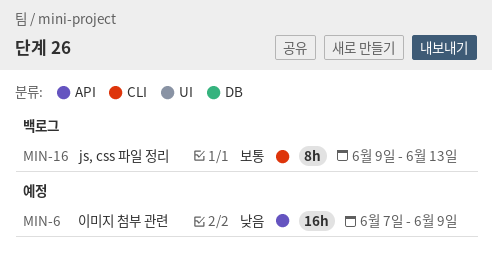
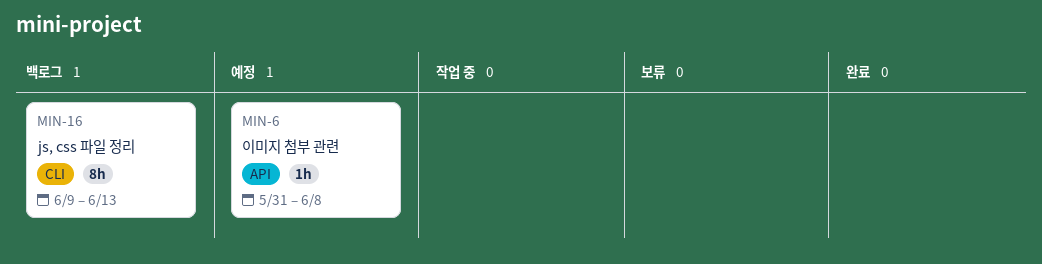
MIN-6, estimate: 16h -> 1h
MIN-6, start: Jun 7 -> May 31
MIN-6, due: Jun 9 -> Jun 8

